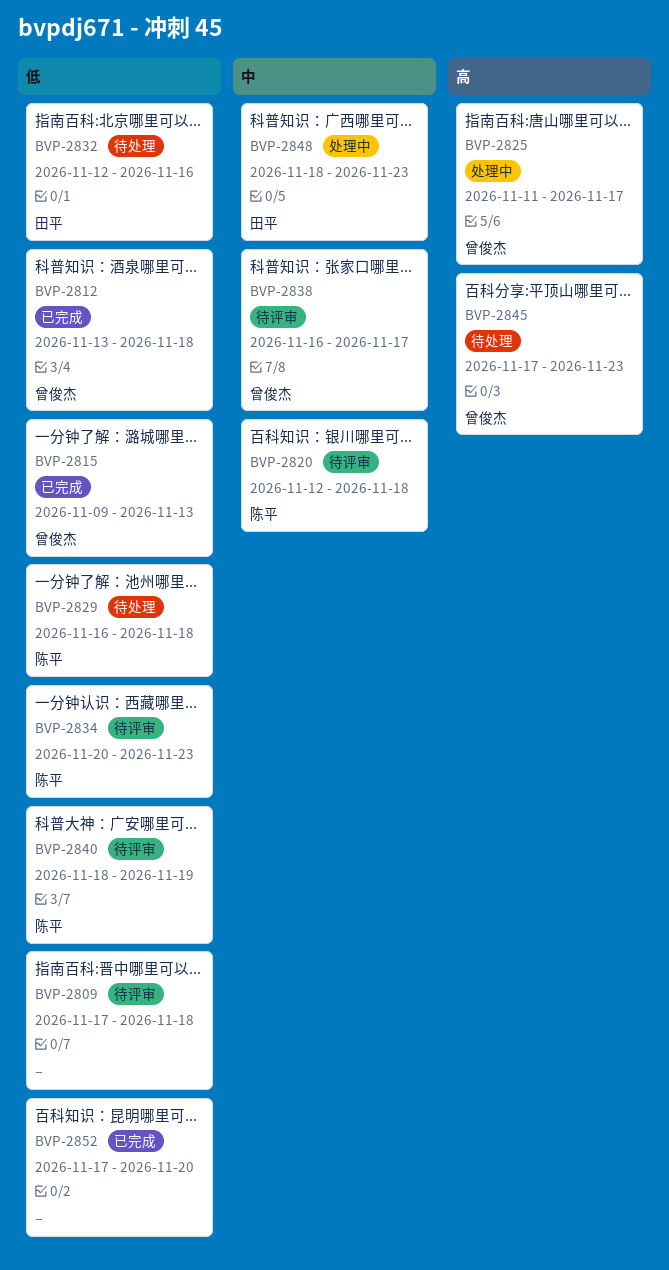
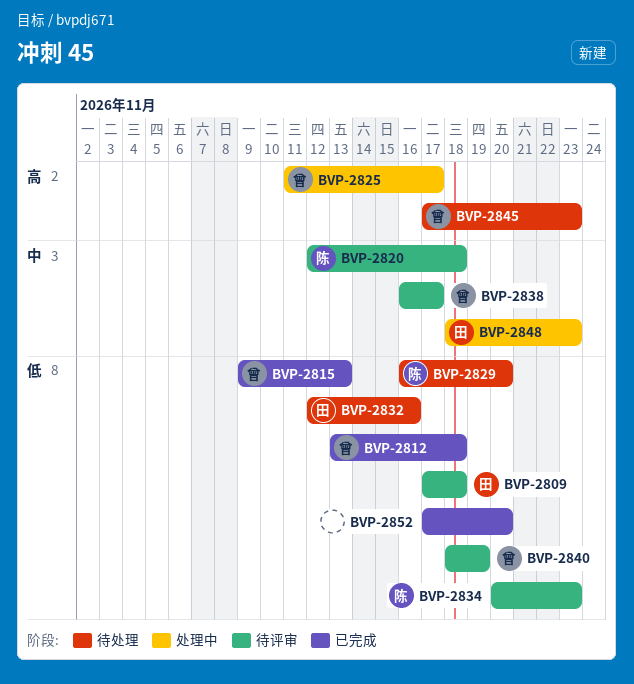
BVP-2809, owner: none -> 田平
BVP-2829, due: Nov 18 -> Nov 20
BVP-2840, owner: 陈平 -> 曾俊杰

